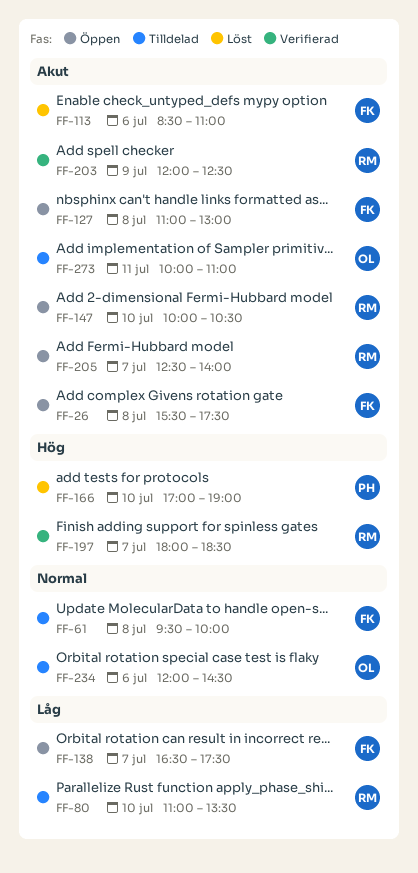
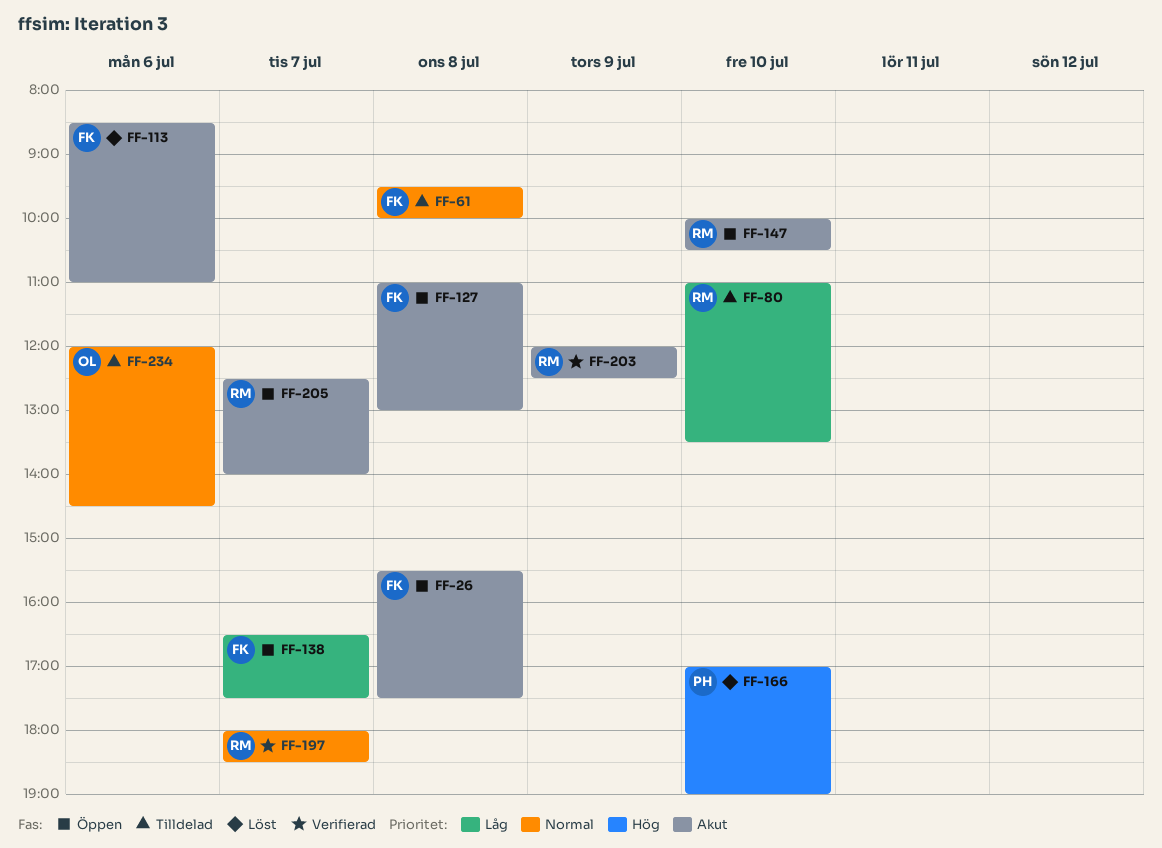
FF-197, priority: Hög -> Normal
FF-273: present -> none

